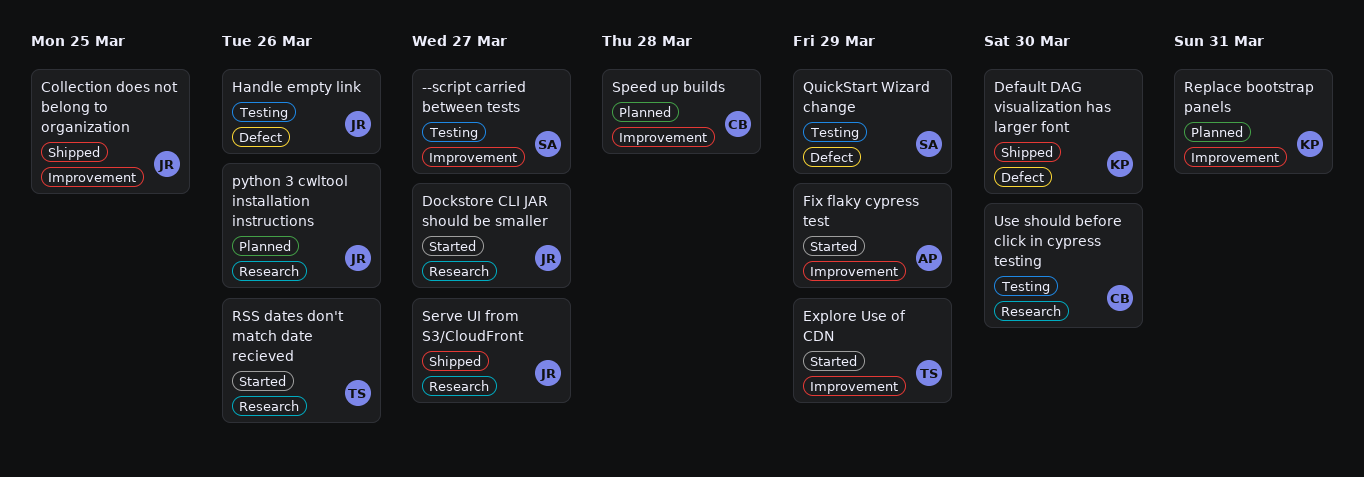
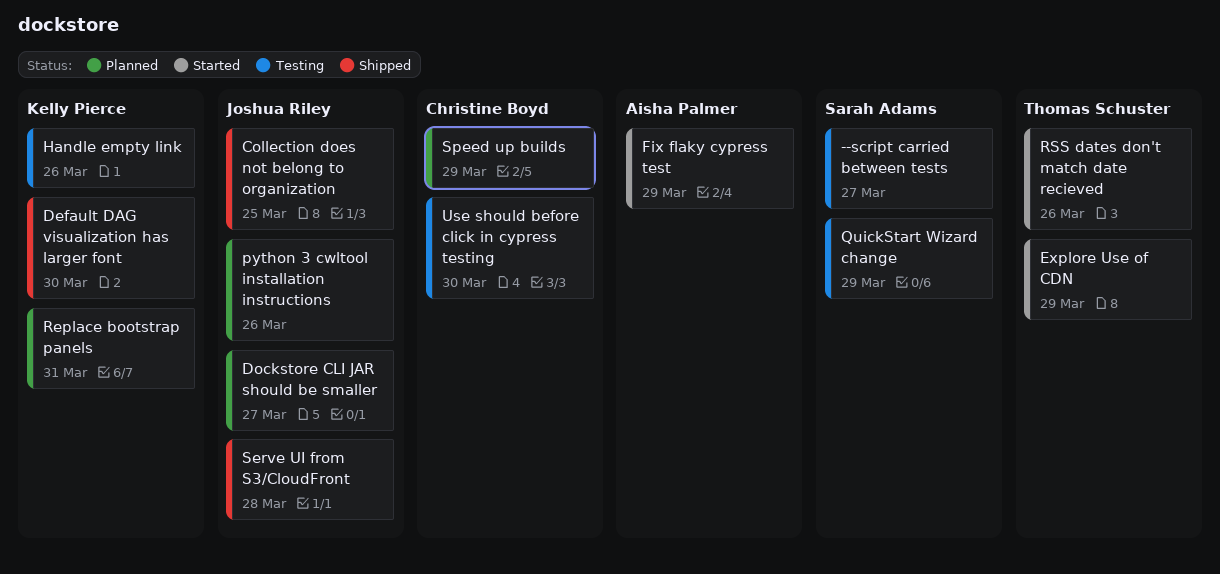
Dockstore CLI JAR should be smaller, status: Started -> Planned
Handle empty link, owner: Joshua Riley -> Kelly Pierce
Serve UI from S3/CloudFront, due: Mar 27 -> Mar 28
Speed up builds, due: Mar 28 -> Mar 29

